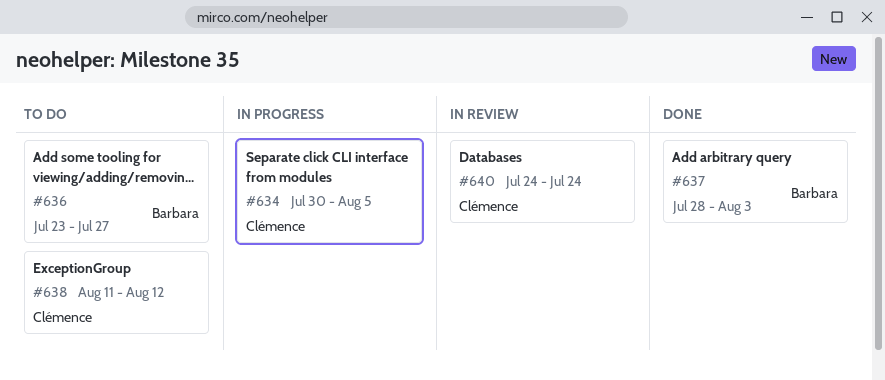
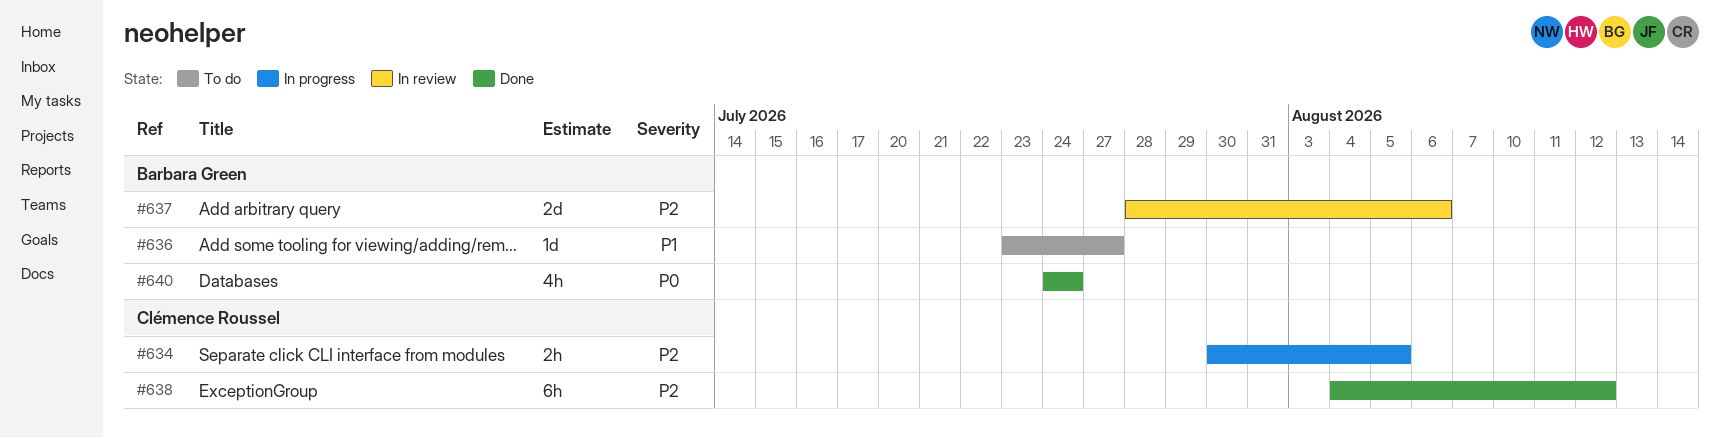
#637, status: Done -> In review
#637, due: Aug 3 -> Aug 6
#638, status: To do -> Done
#638, start: Aug 11 -> Aug 4
#640, status: In review -> Done
#640, owner: Clémence Roussel -> Barbara Green

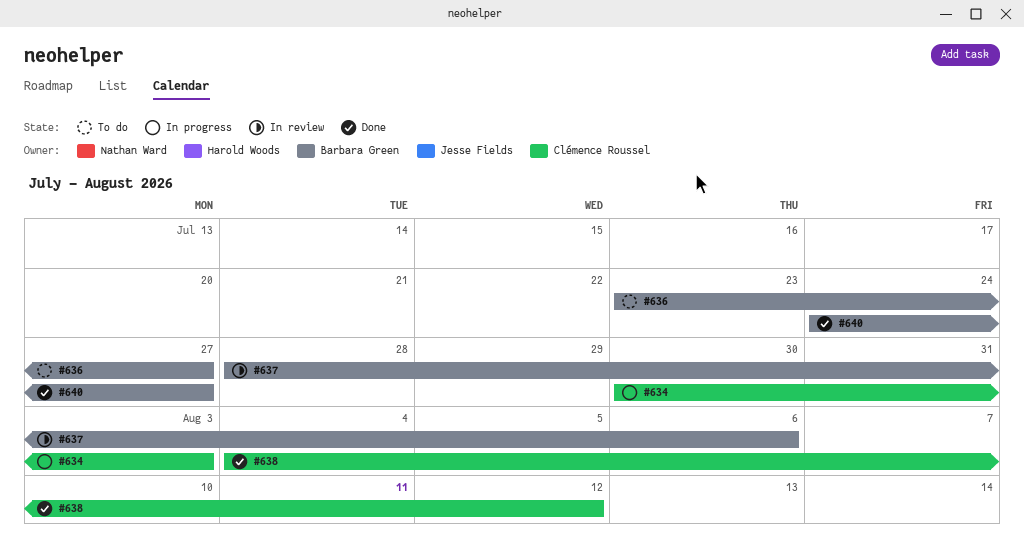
#634, due: Aug 5 -> Aug 3
#640, due: Jul 24 -> Jul 27

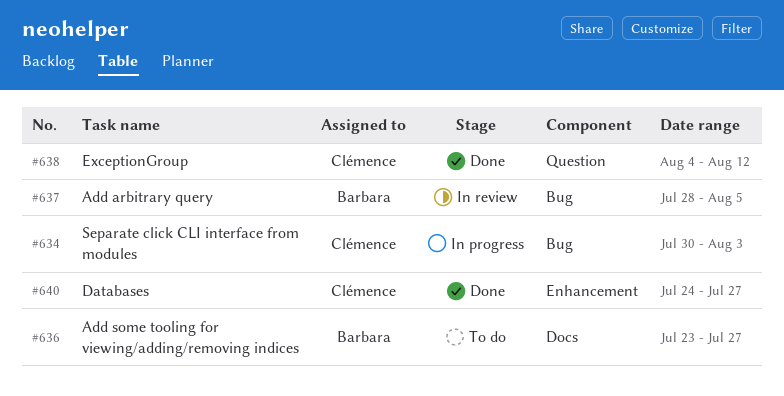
#637, due: Aug 6 -> Aug 5
#640, owner: Barbara Green -> Clémence Roussel

